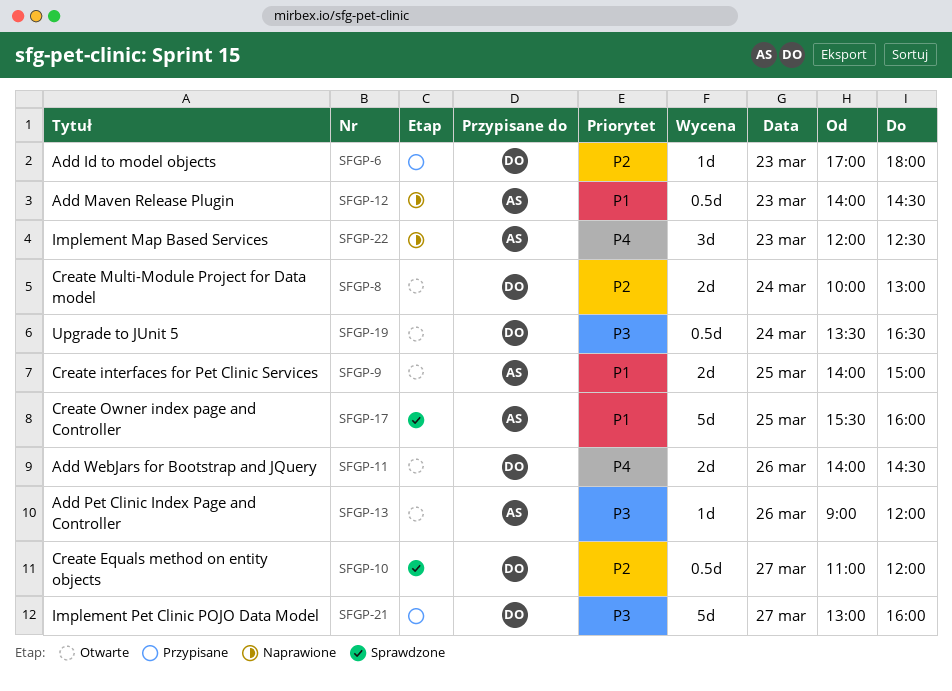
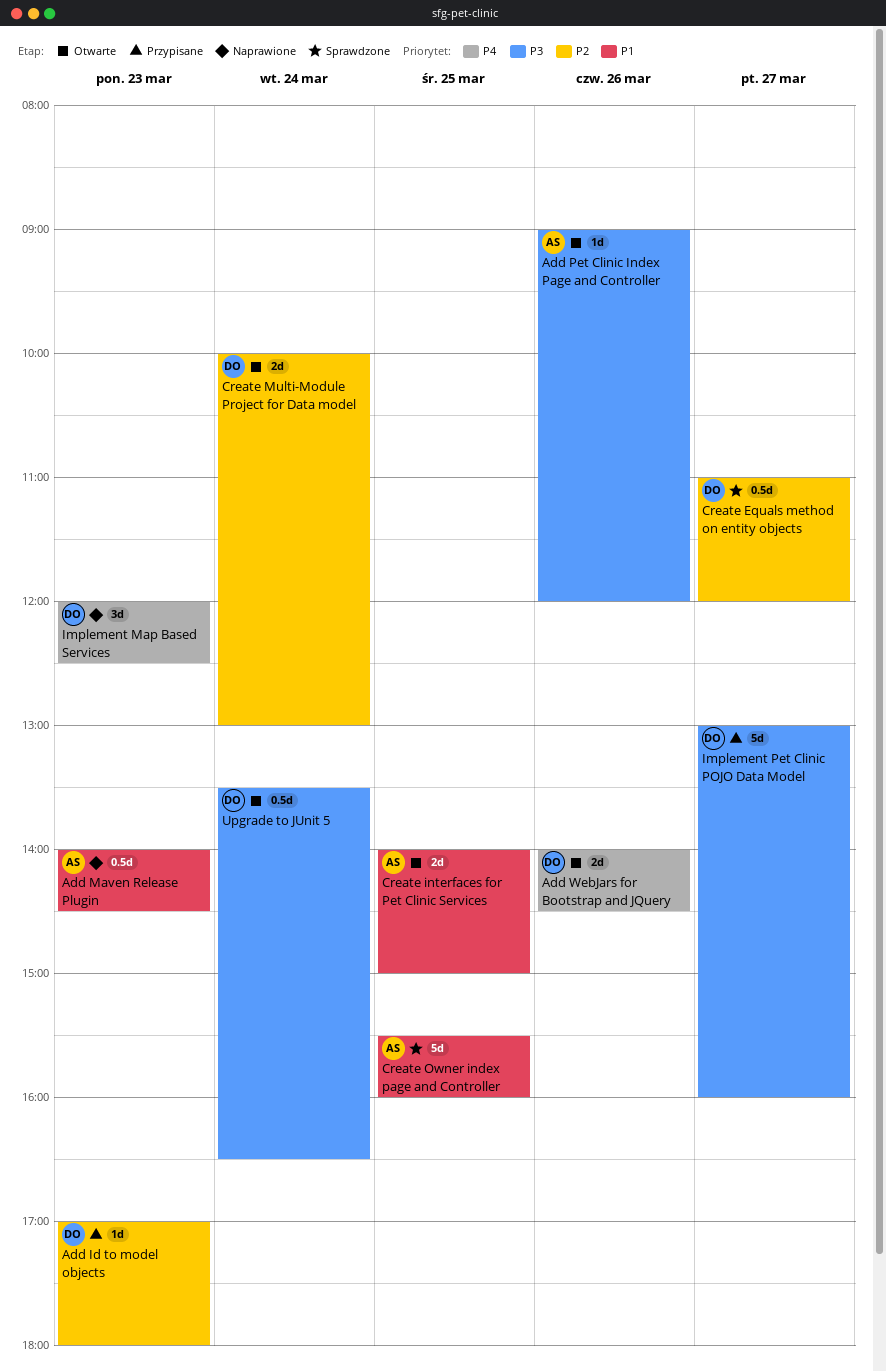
Implement Map Based Services, owner: AS -> DO

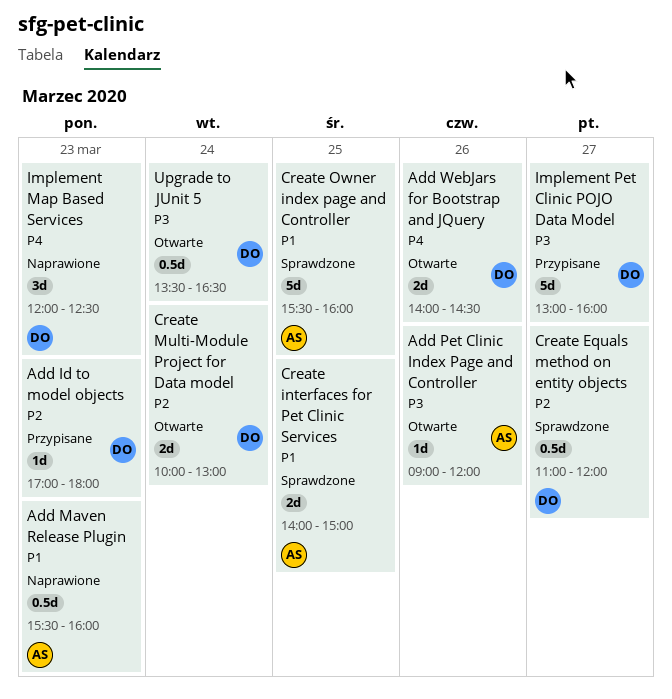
Add Maven Release Plugin, begins: 14:00 -> 15:30
Add Maven Release Plugin, ends: 14:30 -> 16:00
Create interfaces for Pet Clinic Services, status: Otwarte -> Sprawdzone

